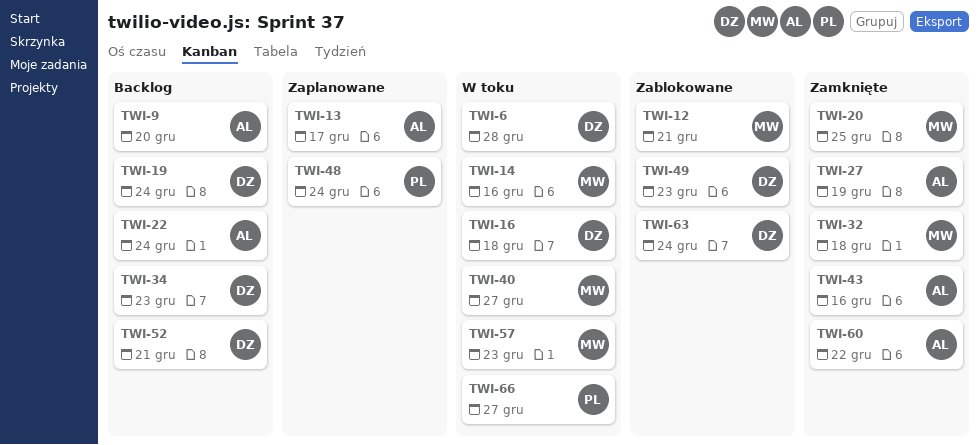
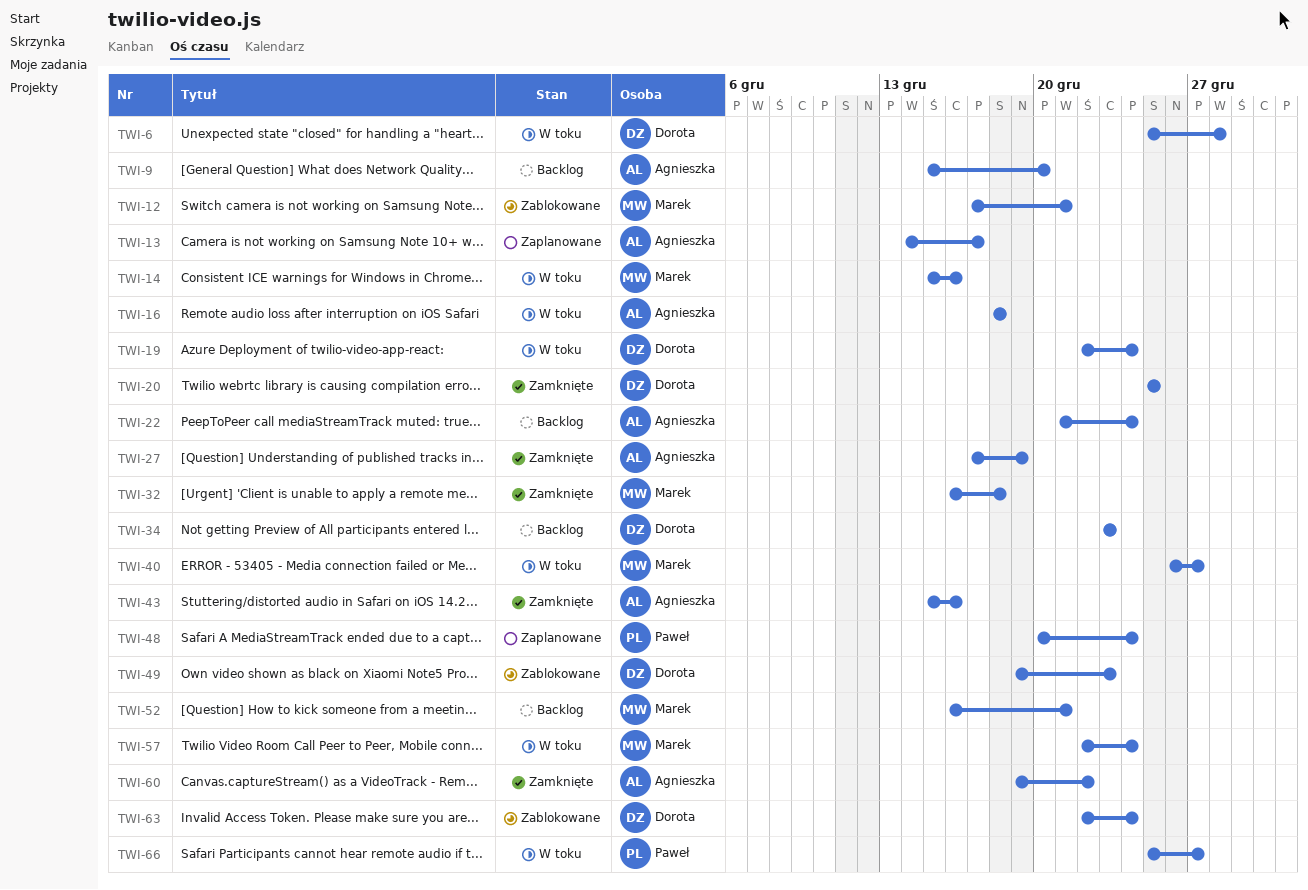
TWI-16, owner: Dorota -> Agnieszka
TWI-19, status: Backlog -> W toku
TWI-20, owner: Marek -> Dorota
TWI-52, owner: Dorota -> Marek
TWI-57, due: Dec 23 -> Dec 24

